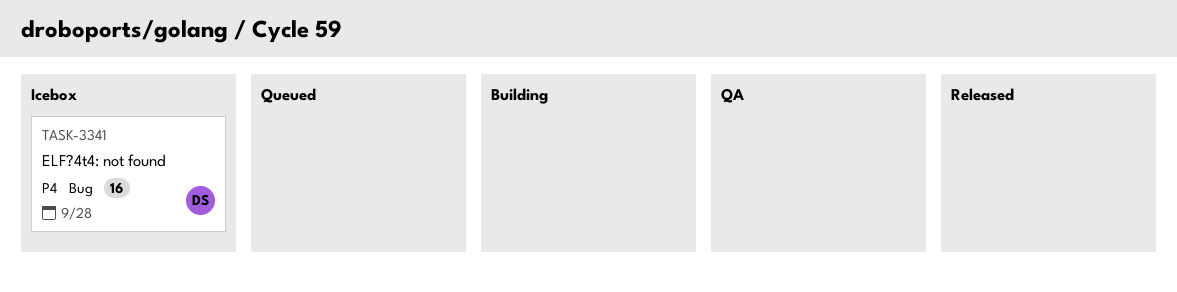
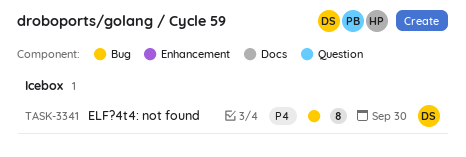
TASK-3341, estimate: 16 -> 8
TASK-3341, due: Sep 28 -> Sep 30

